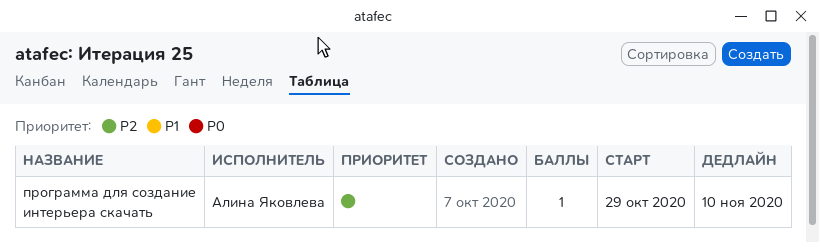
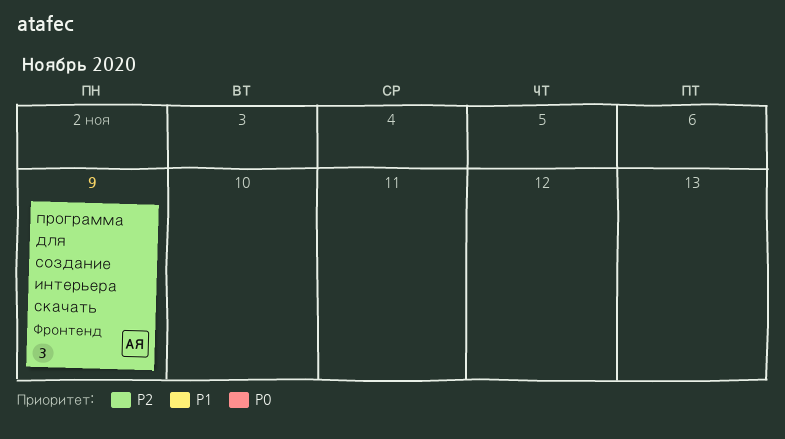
программа для создание интерьера скачать, estimate: 1 -> 3
программа для создание интерьера скачать, due: Nov 10 -> Nov 9

